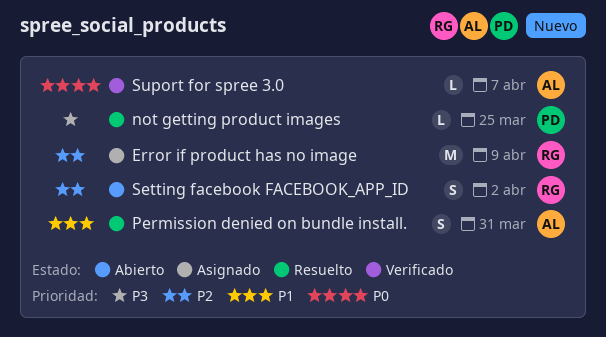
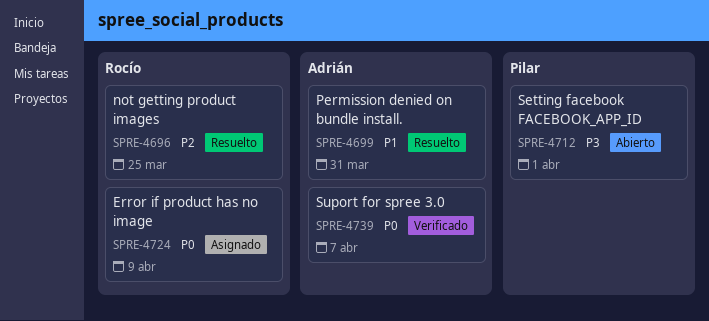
Error if product has no image, priority: P2 -> P0
not getting product images, owner: Pilar -> Rocío
not getting product images, priority: P3 -> P2
Setting facebook FACEBOOK_APP_ID, owner: Rocío -> Pilar
Setting facebook FACEBOOK_APP_ID, priority: P2 -> P3
Setting facebook FACEBOOK_APP_ID, due: Apr 2 -> Apr 1

